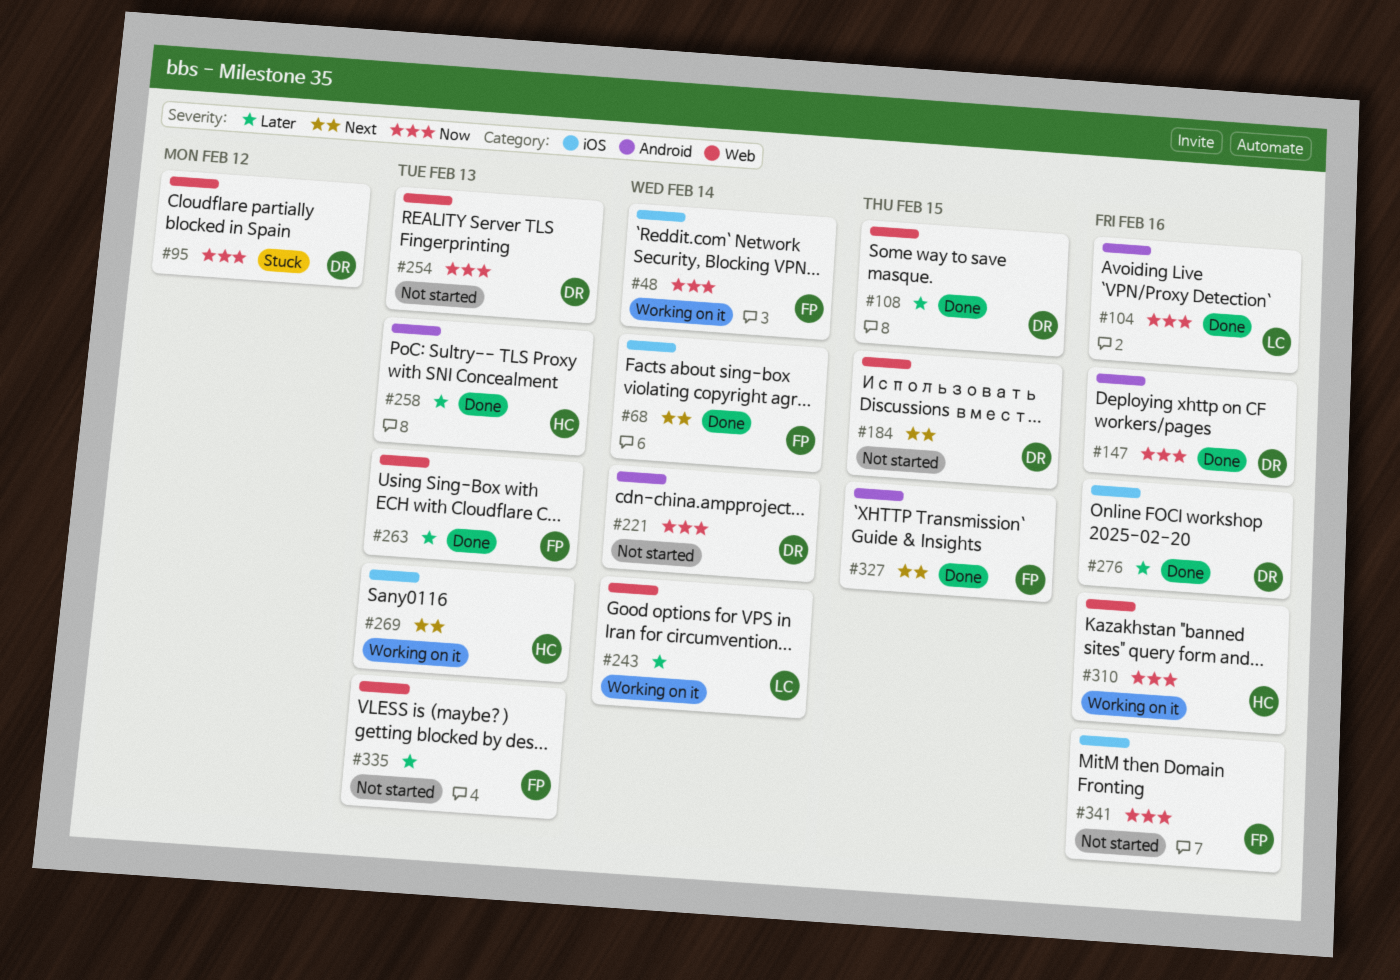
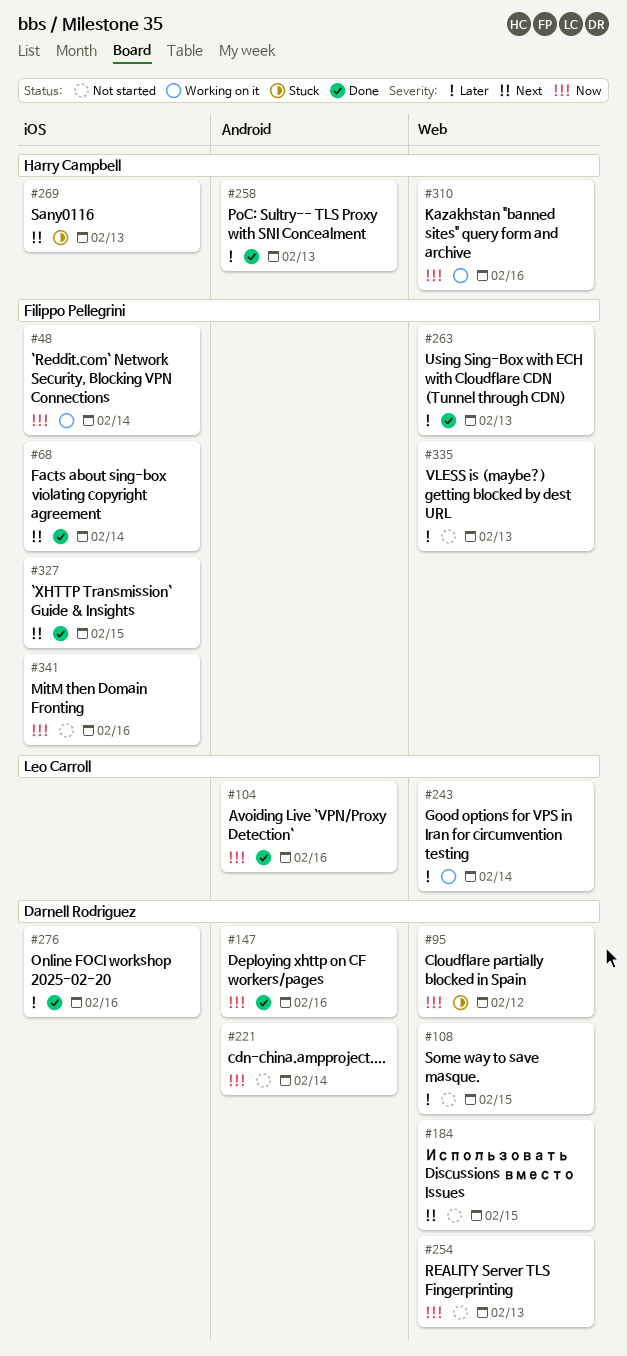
#108, status: Done -> Not started
#269, status: Working on it -> Stuck
#327, label: Android -> iOS

